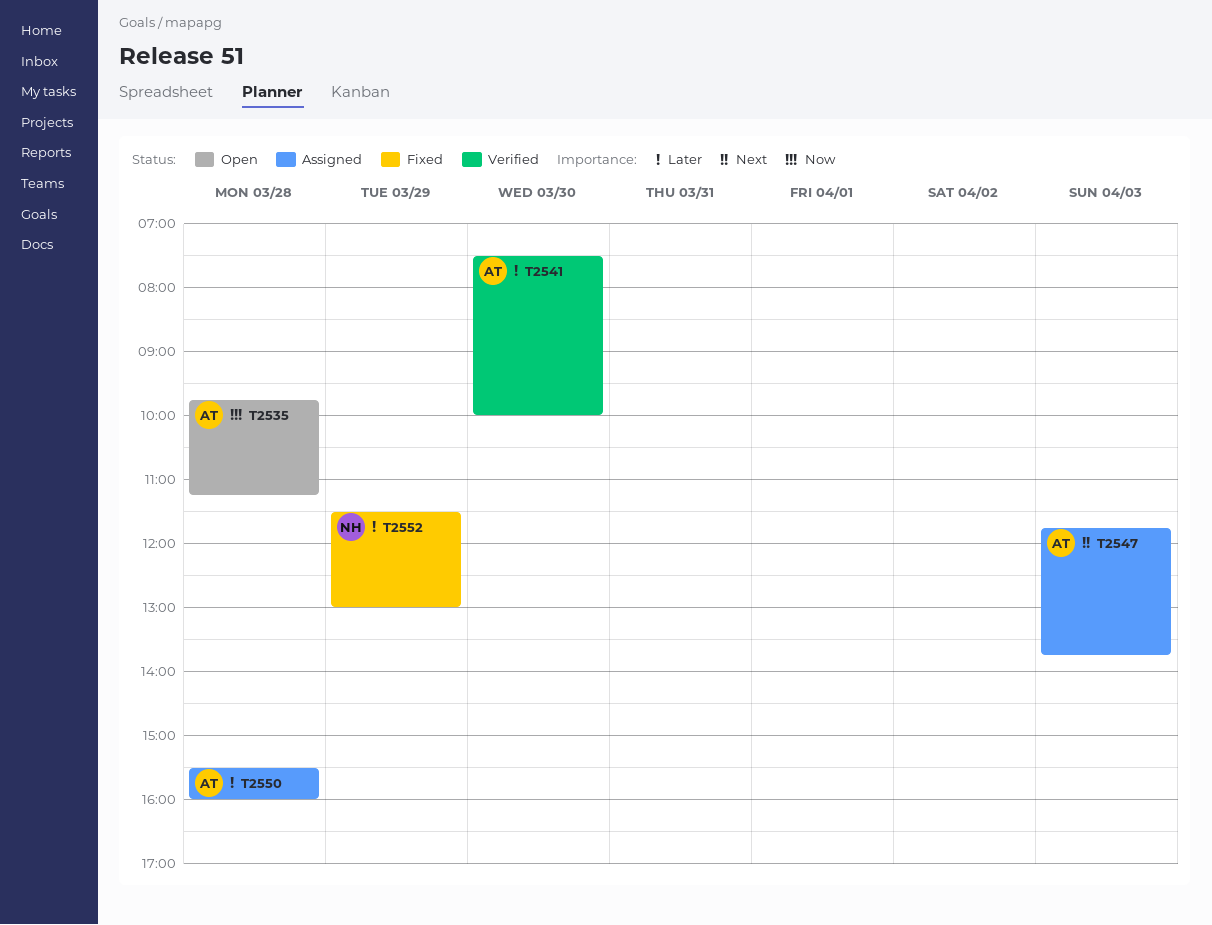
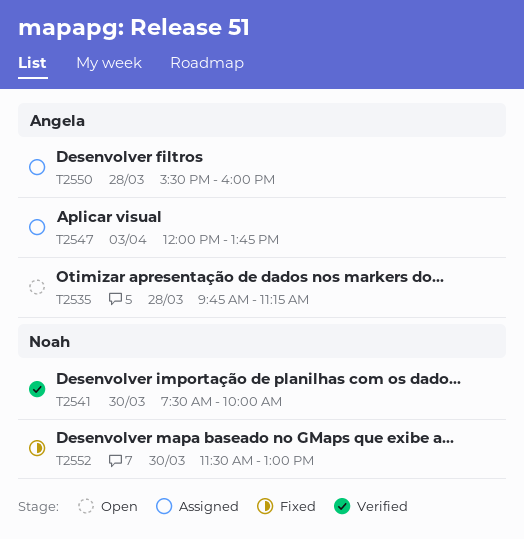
T2541, owner: Angela -> Noah
T2547, begins: 11:45 -> 12:00
T2552, day: Mar 29 -> Mar 30

